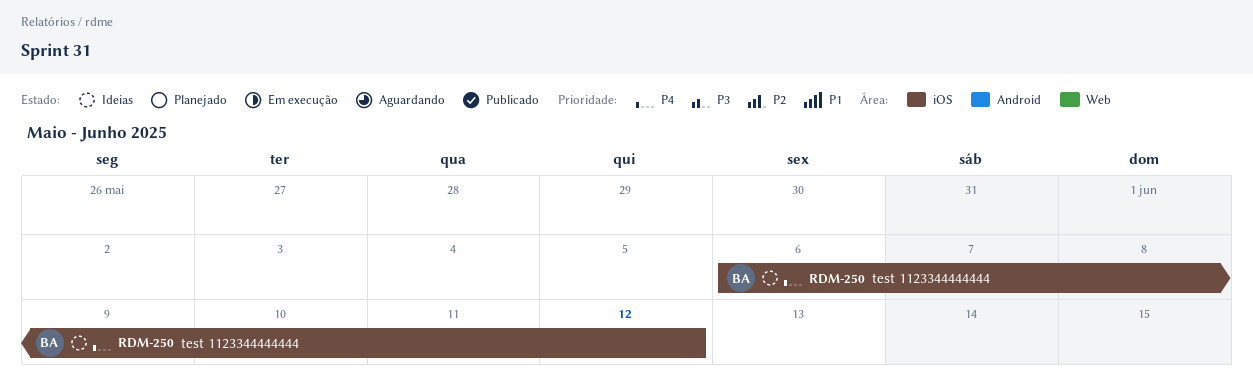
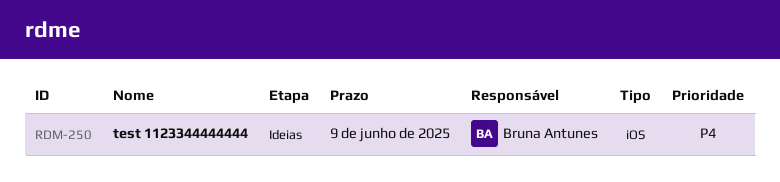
RDM-250, due: Jun 12 -> Jun 9

